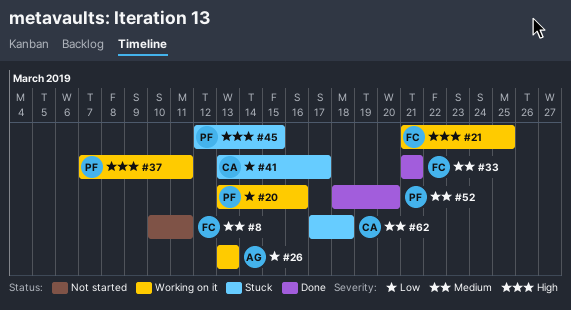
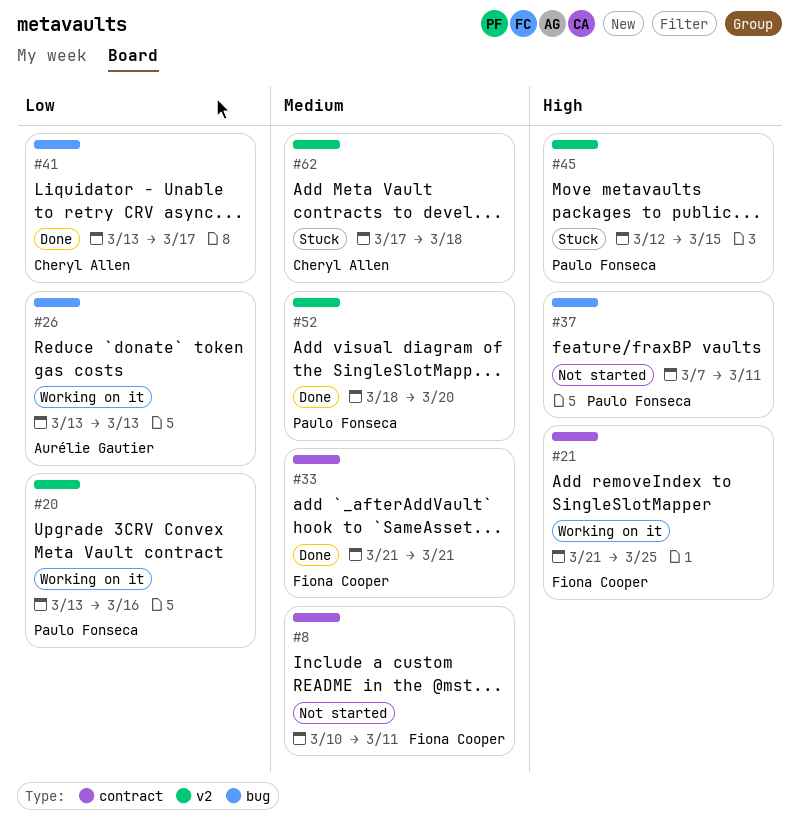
#37, status: Working on it -> Not started
#41, status: Stuck -> Done

